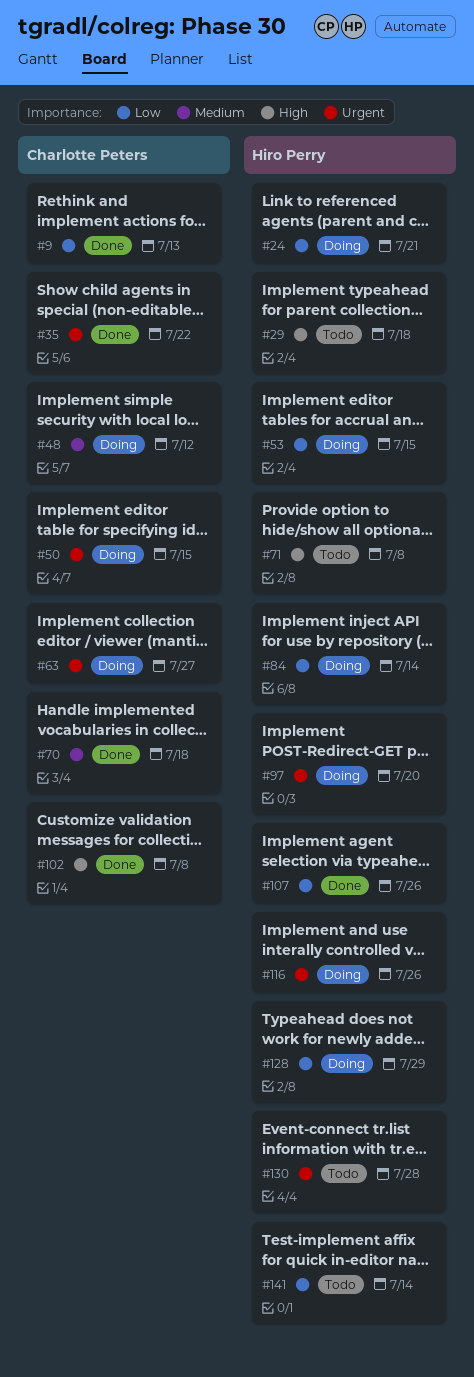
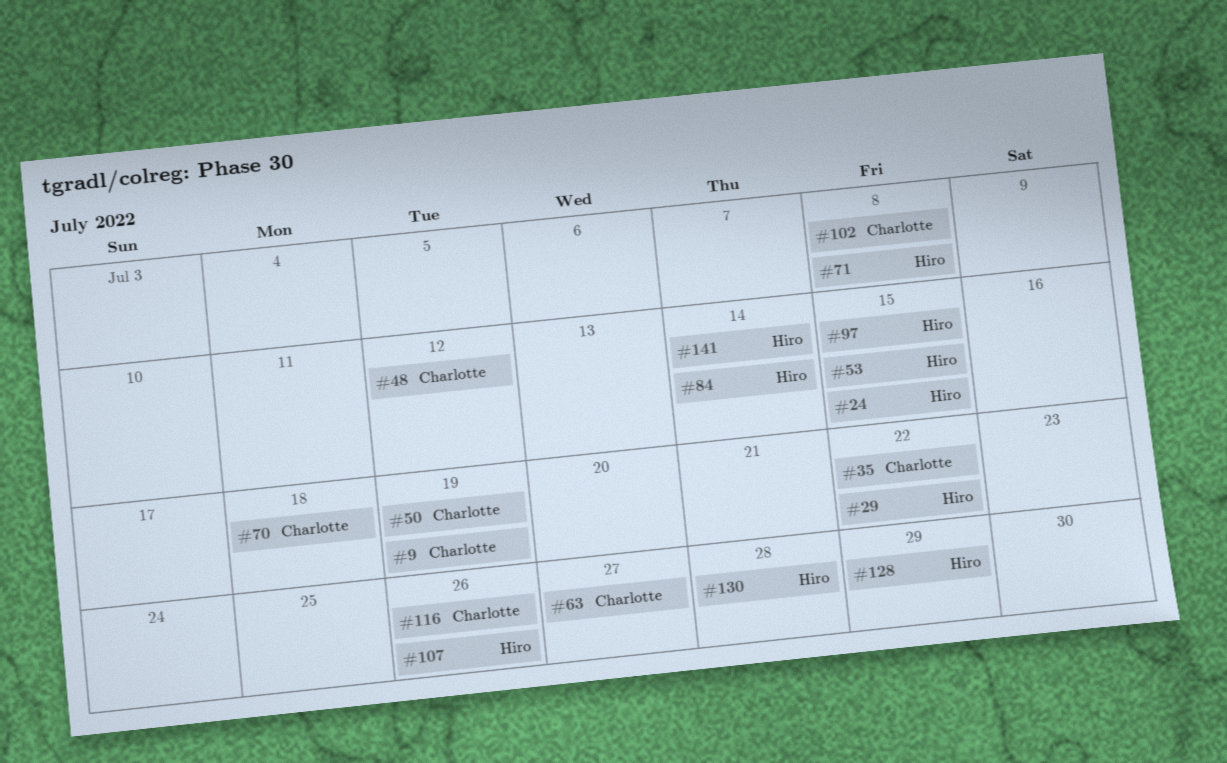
#9, due: Jul 13 -> Jul 19
#24, due: Jul 21 -> Jul 15
#29, due: Jul 18 -> Jul 22
#50, due: Jul 15 -> Jul 19
#97, due: Jul 20 -> Jul 15
#116, owner: Hiro Perry -> Charlotte Peters

